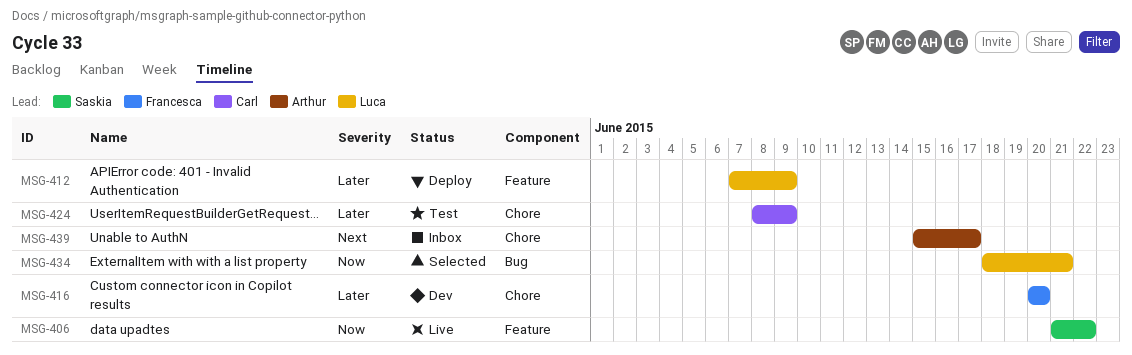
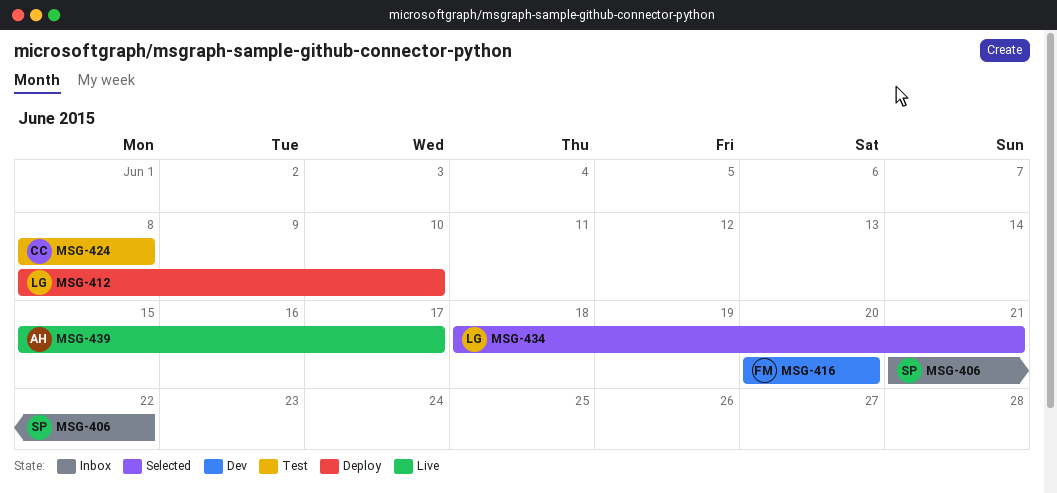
MSG-406, status: Live -> Inbox
MSG-412, start: Jun 7 -> Jun 8
MSG-412, due: Jun 9 -> Jun 10
MSG-424, due: Jun 9 -> Jun 8
MSG-439, status: Inbox -> Live

